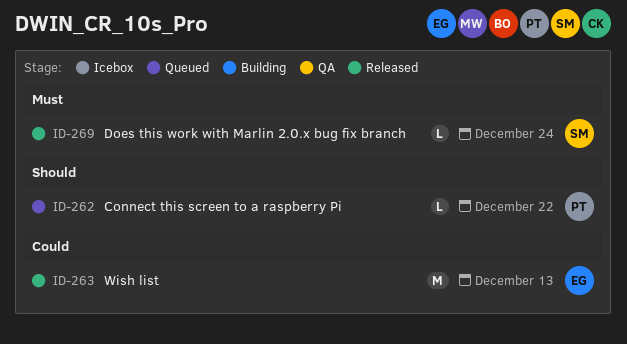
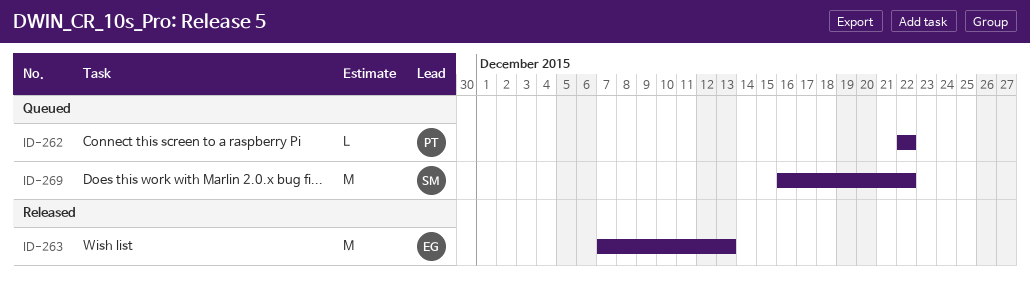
ID-269, status: Released -> Queued
ID-269, estimate: L -> M
ID-269, due: Dec 24 -> Dec 22

